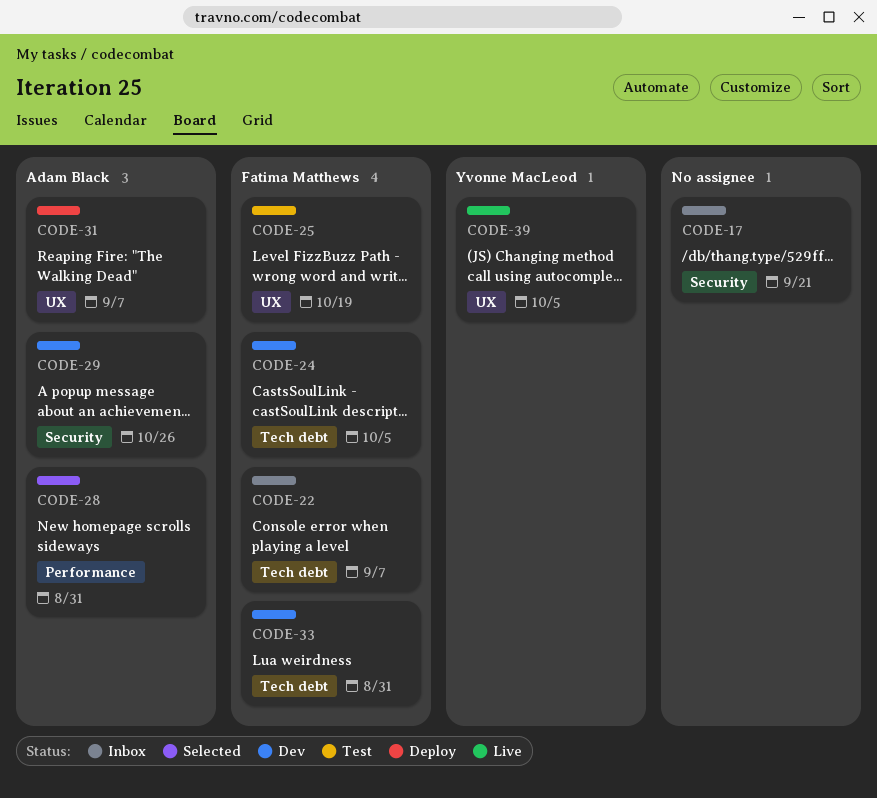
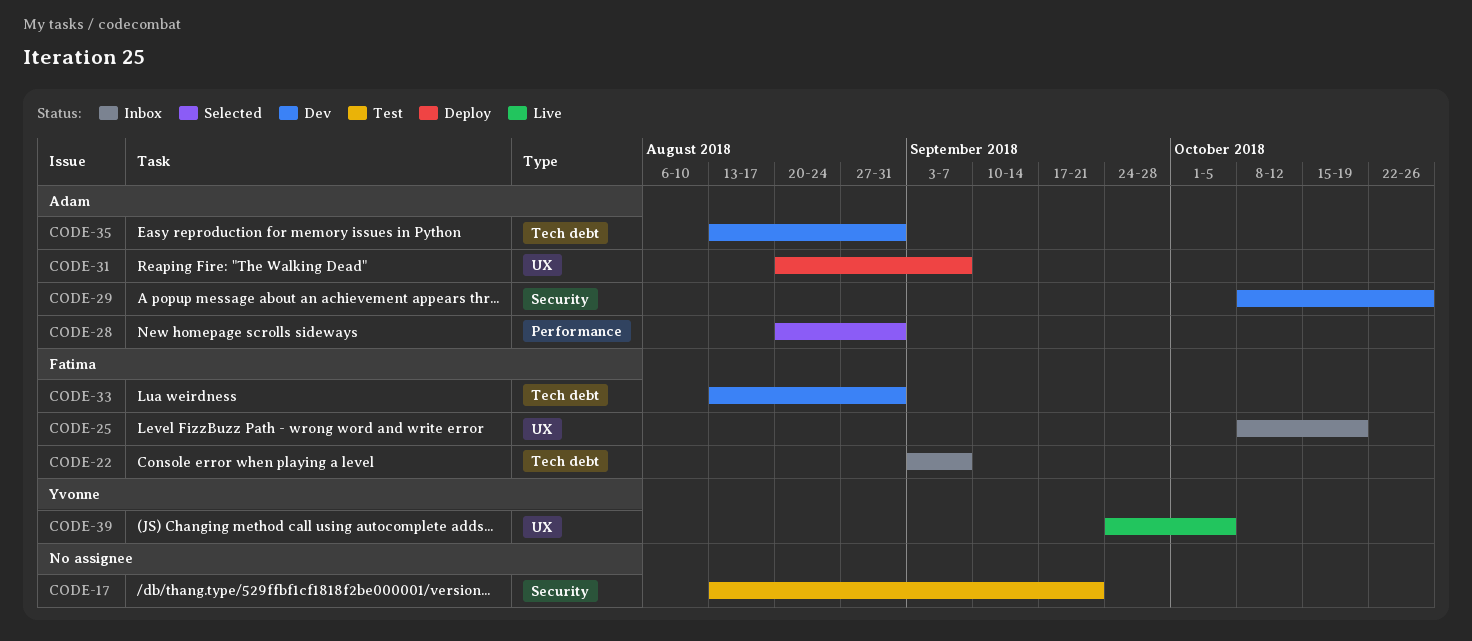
CODE-17, status: Inbox -> Test
CODE-24: present -> none
CODE-25, status: Test -> Inbox
CODE-35: none -> present

